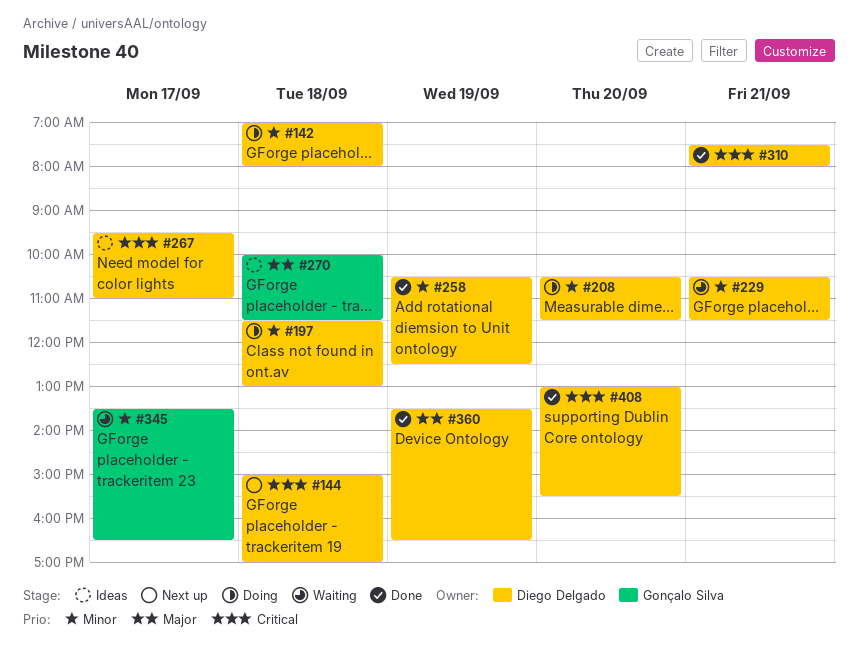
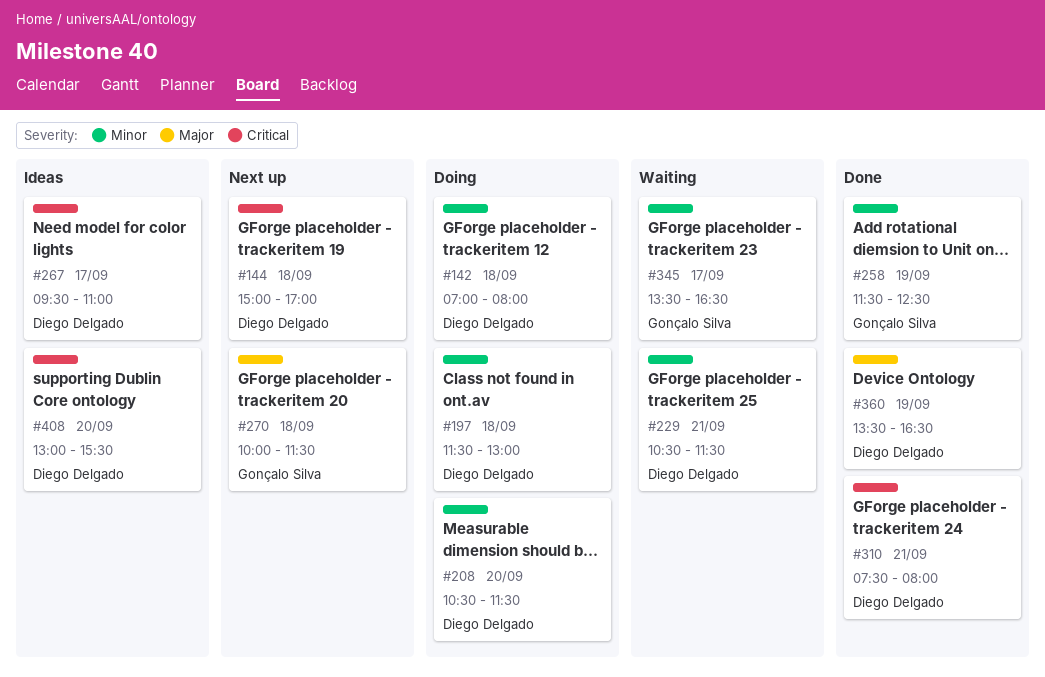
#258, owner: Diego Delgado -> Gonçalo Silva
#258, begins: 10:30 -> 11:30
#270, status: Ideas -> Next up
#408, status: Done -> Ideas

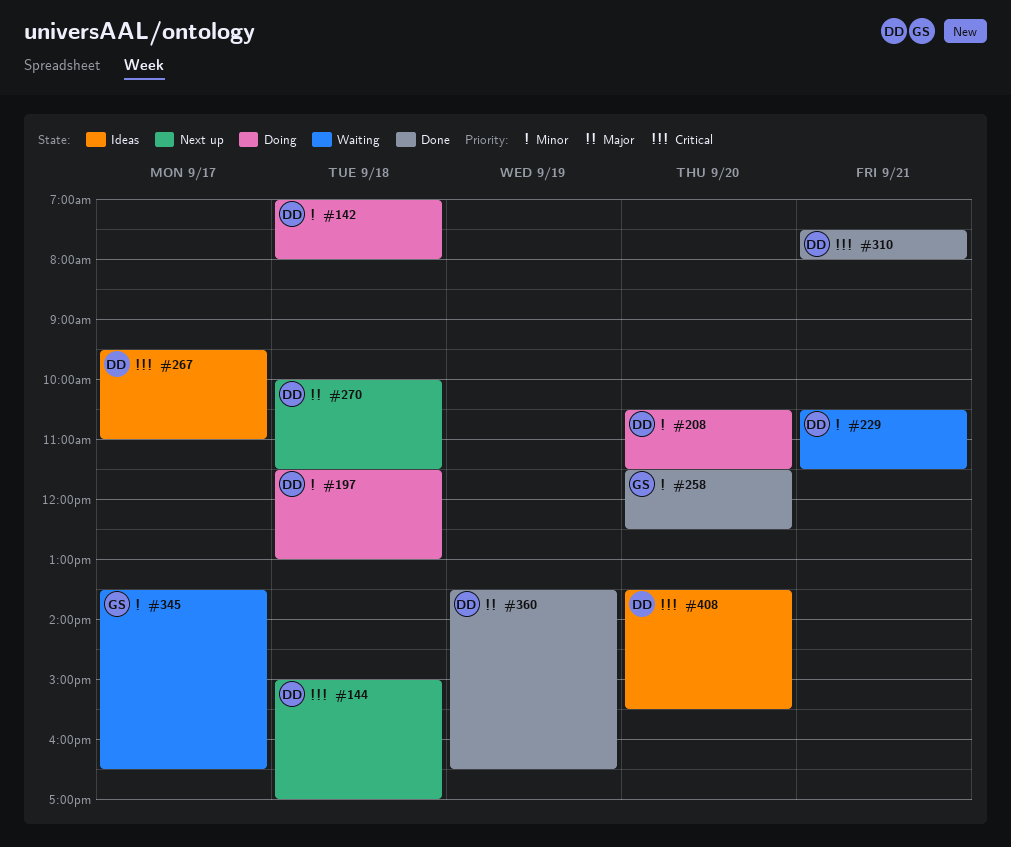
#258, day: Sep 19 -> Sep 20
#270, owner: Gonçalo Silva -> Diego Delgado
#408, begins: 13:00 -> 13:30

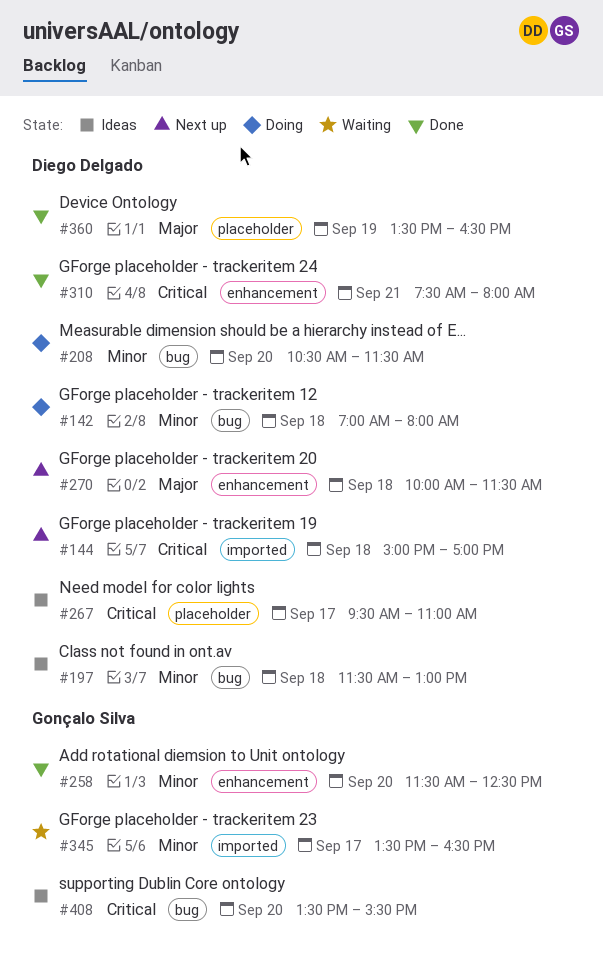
#197, status: Doing -> Ideas
#229: present -> none
#408, owner: Diego Delgado -> Gonçalo Silva

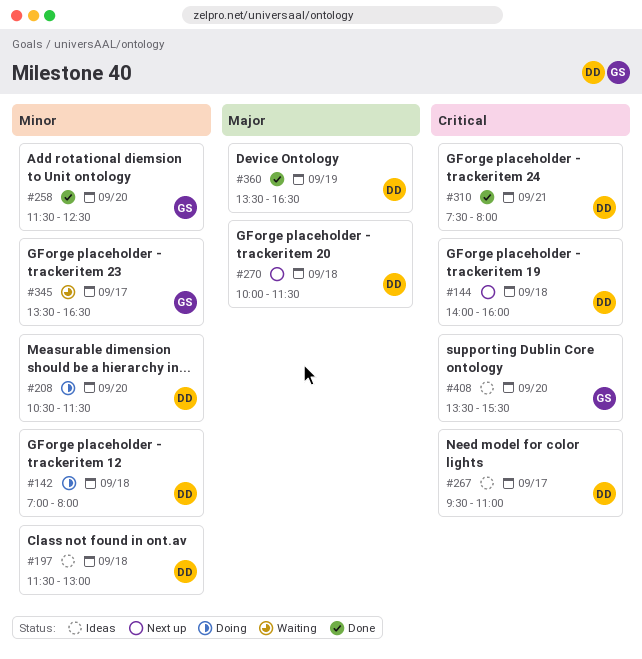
#144, begins: 15:00 -> 14:00
#144, ends: 17:00 -> 16:00

